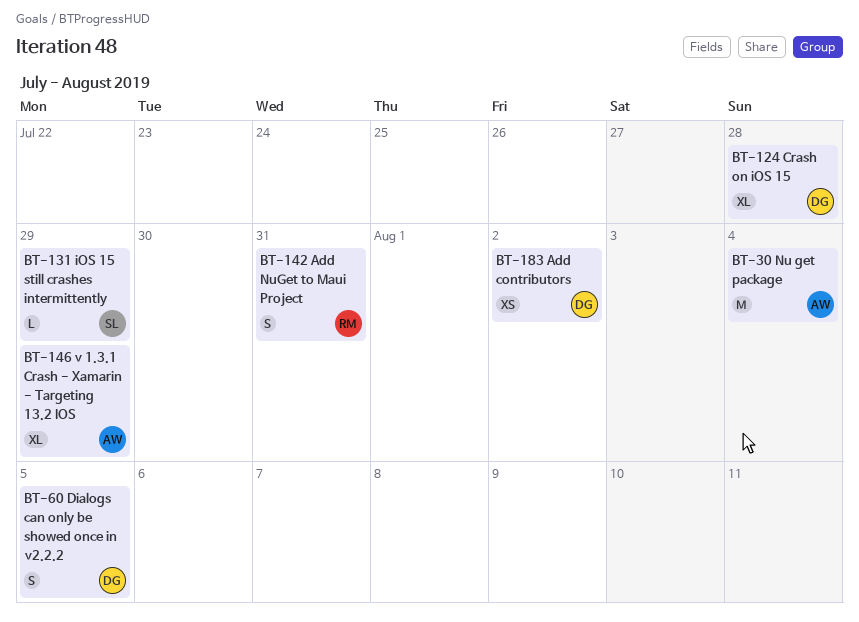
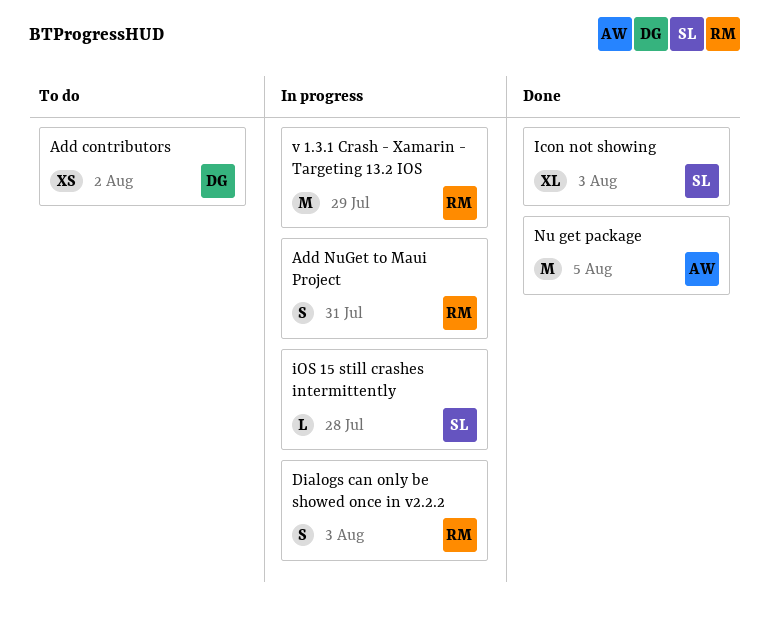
Crash on iOS 15: present -> none
Dialogs can only be showed once in v2.2.2, owner: DG -> RM
Dialogs can only be showed once in v2.2.2, due: Aug 5 -> Aug 3
Icon not showing: none -> present
iOS 15 still crashes intermittently, due: Jul 29 -> Jul 28
Nu get package, due: Aug 4 -> Aug 5
v 1.3.1 Crash - Xamarin - Targeting 13.2 IOS, owner: AW -> RM
v 1.3.1 Crash - Xamarin - Targeting 13.2 IOS, estimate: XL -> M

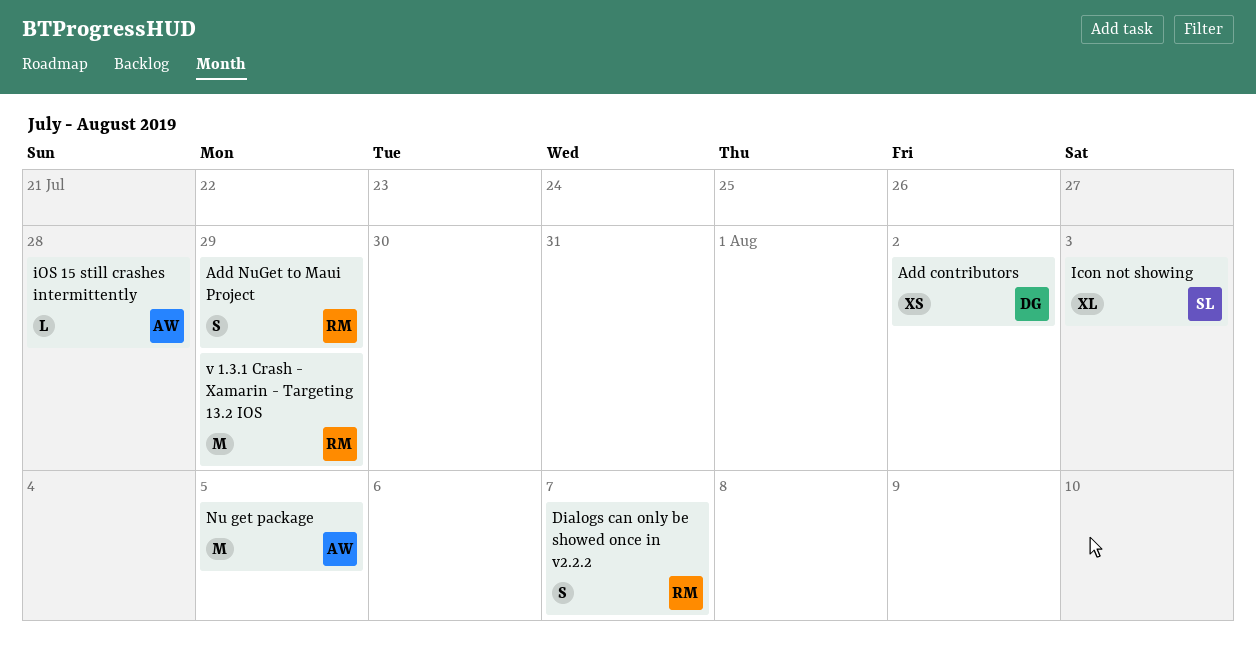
Add NuGet to Maui Project, due: Jul 31 -> Jul 29
Dialogs can only be showed once in v2.2.2, due: Aug 3 -> Aug 7
iOS 15 still crashes intermittently, owner: SL -> AW

